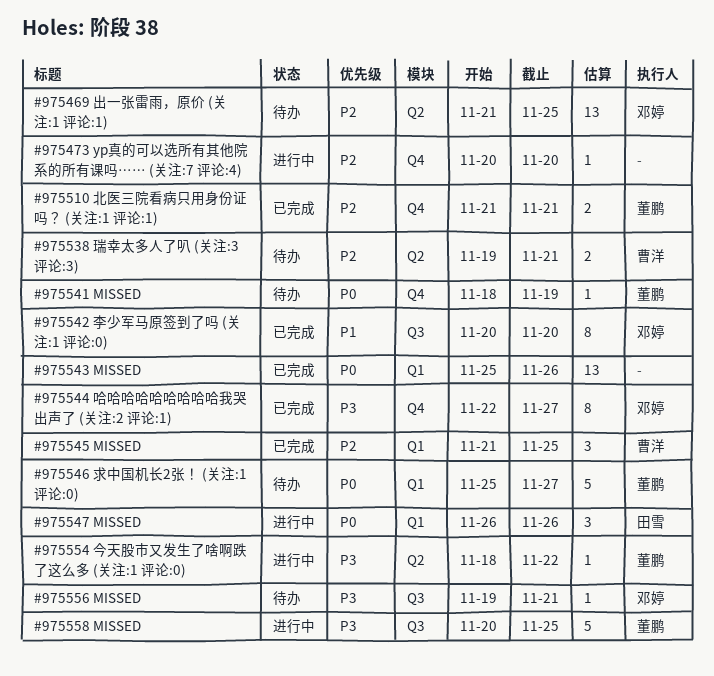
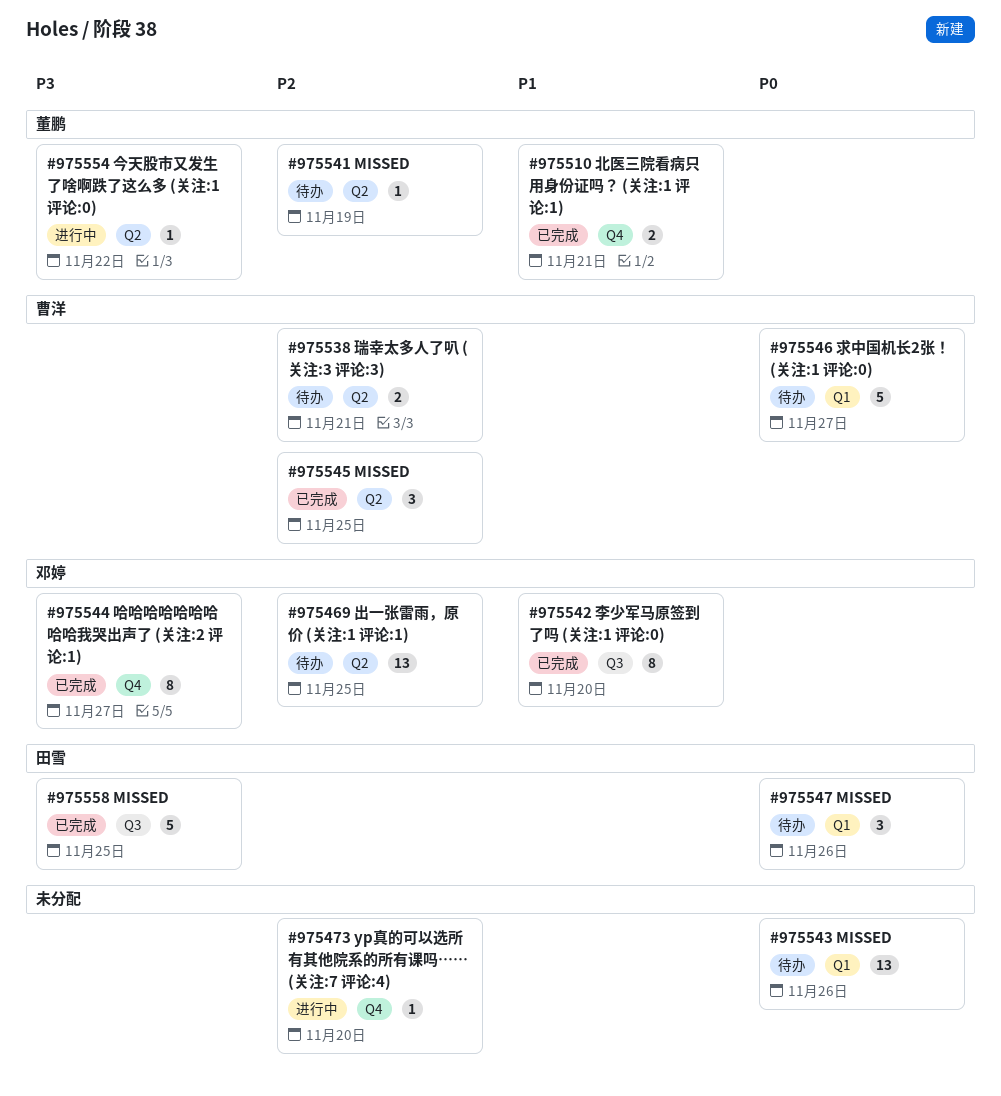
#975510 北医三院看病只用身份证吗？ (关注:1 评论:1), priority: P2 -> P1
#975541 MISSED, priority: P0 -> P2
#975541 MISSED, label: Q4 -> Q2
#975543 MISSED, status: 已完成 -> 待办
#975545 MISSED, label: Q1 -> Q2
#975546 求中国机长2张！ (关注:1 评论:0), owner: 董鹏 -> 曹洋
#975547 MISSED, status: 进行中 -> 待办
#975556 MISSED: present -> none
#975558 MISSED, status: 进行中 -> 已完成
#975558 MISSED, owner: 董鹏 -> 田雪

